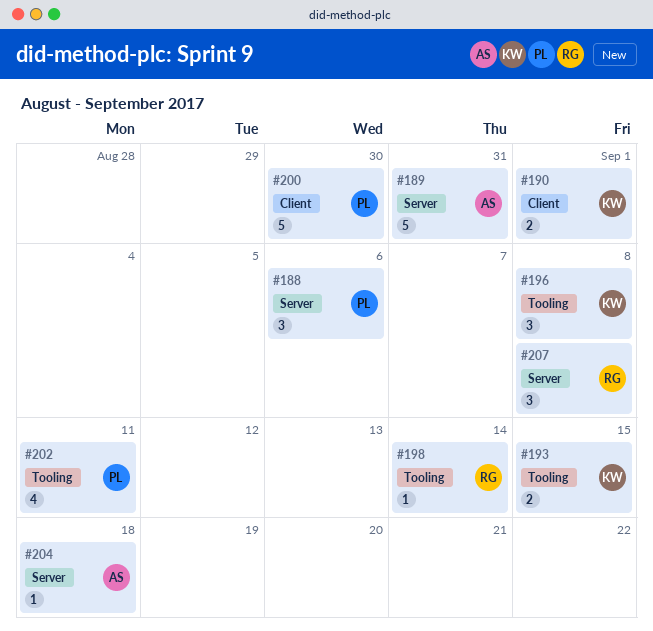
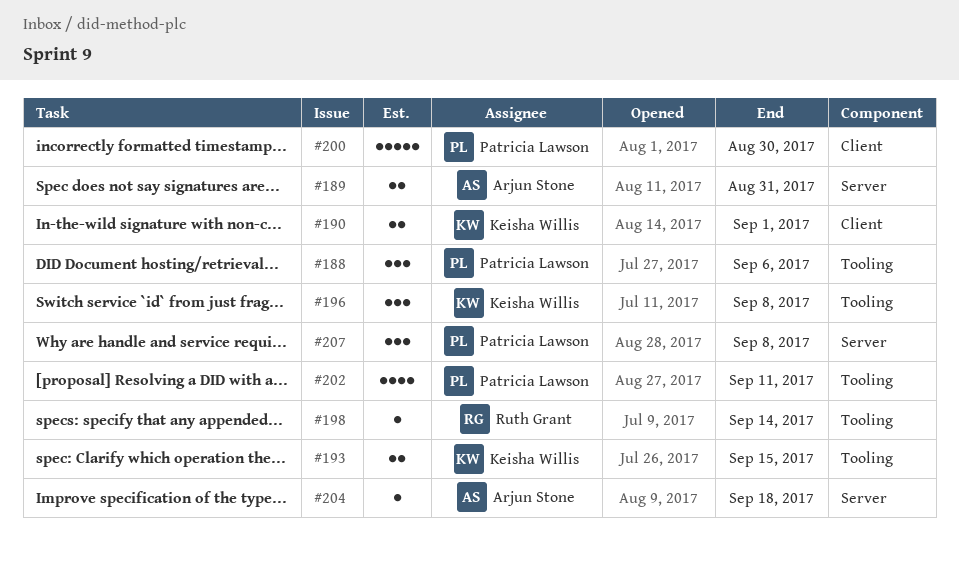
#188, label: Server -> Tooling
#189, estimate: 5 -> 2
#207, owner: Ruth Grant -> Patricia Lawson

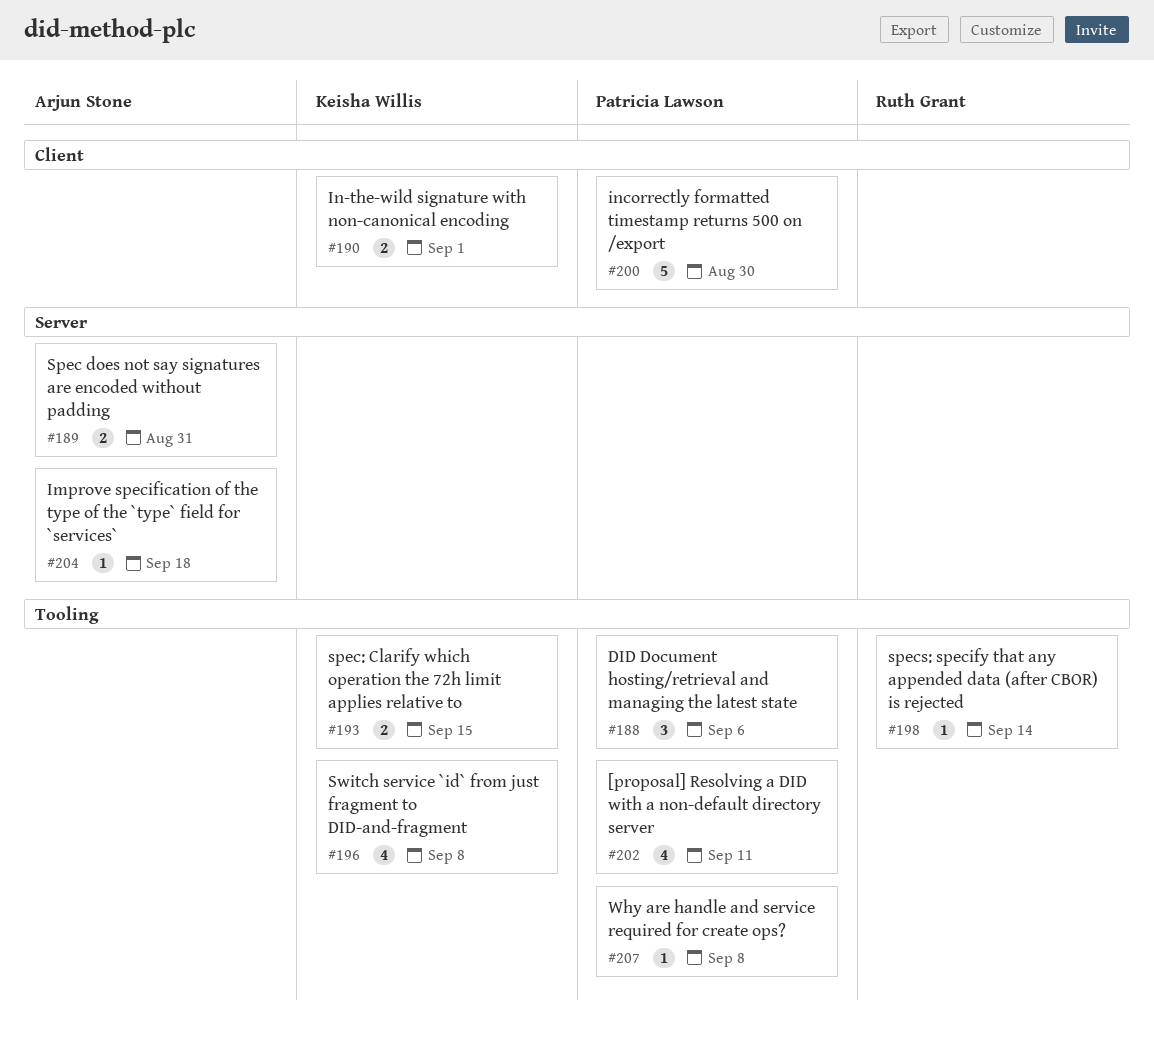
#196, estimate: 3 -> 4
#207, label: Server -> Tooling
#207, estimate: 3 -> 1

